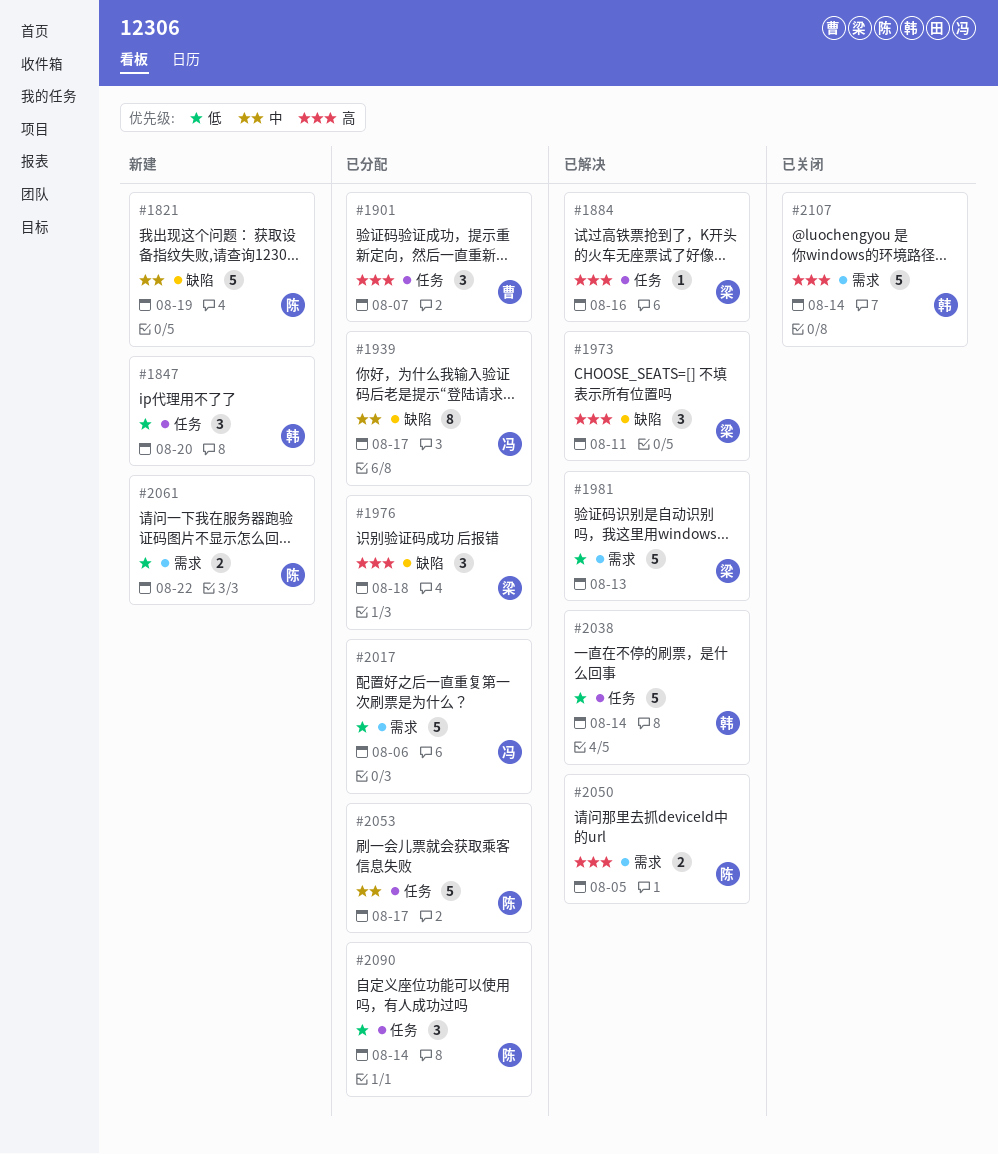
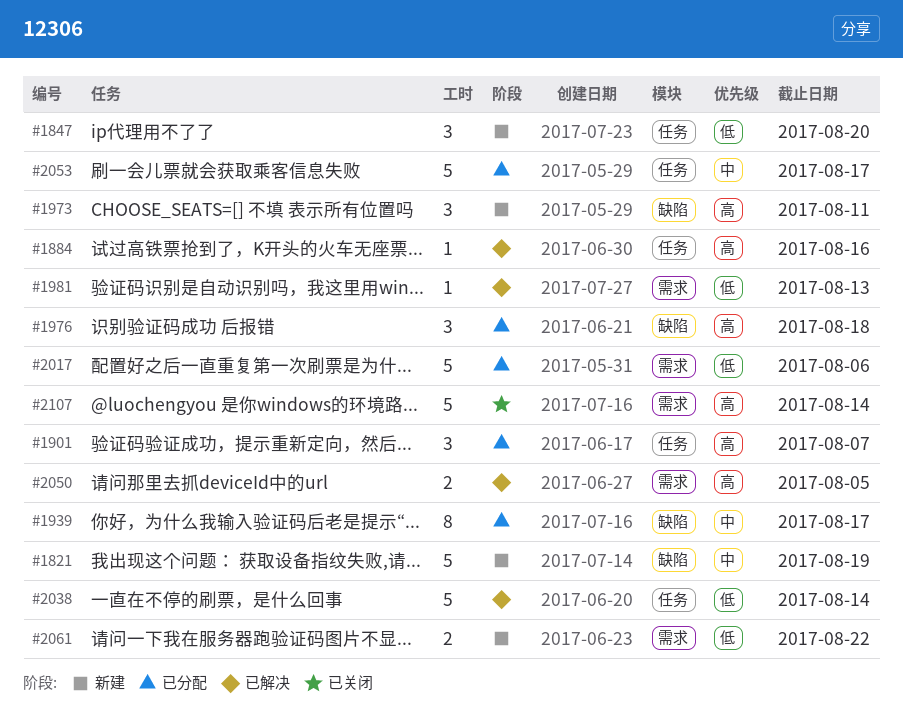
#1973, status: 已解决 -> 新建
#1981, estimate: 5 -> 1
#2090: present -> none

